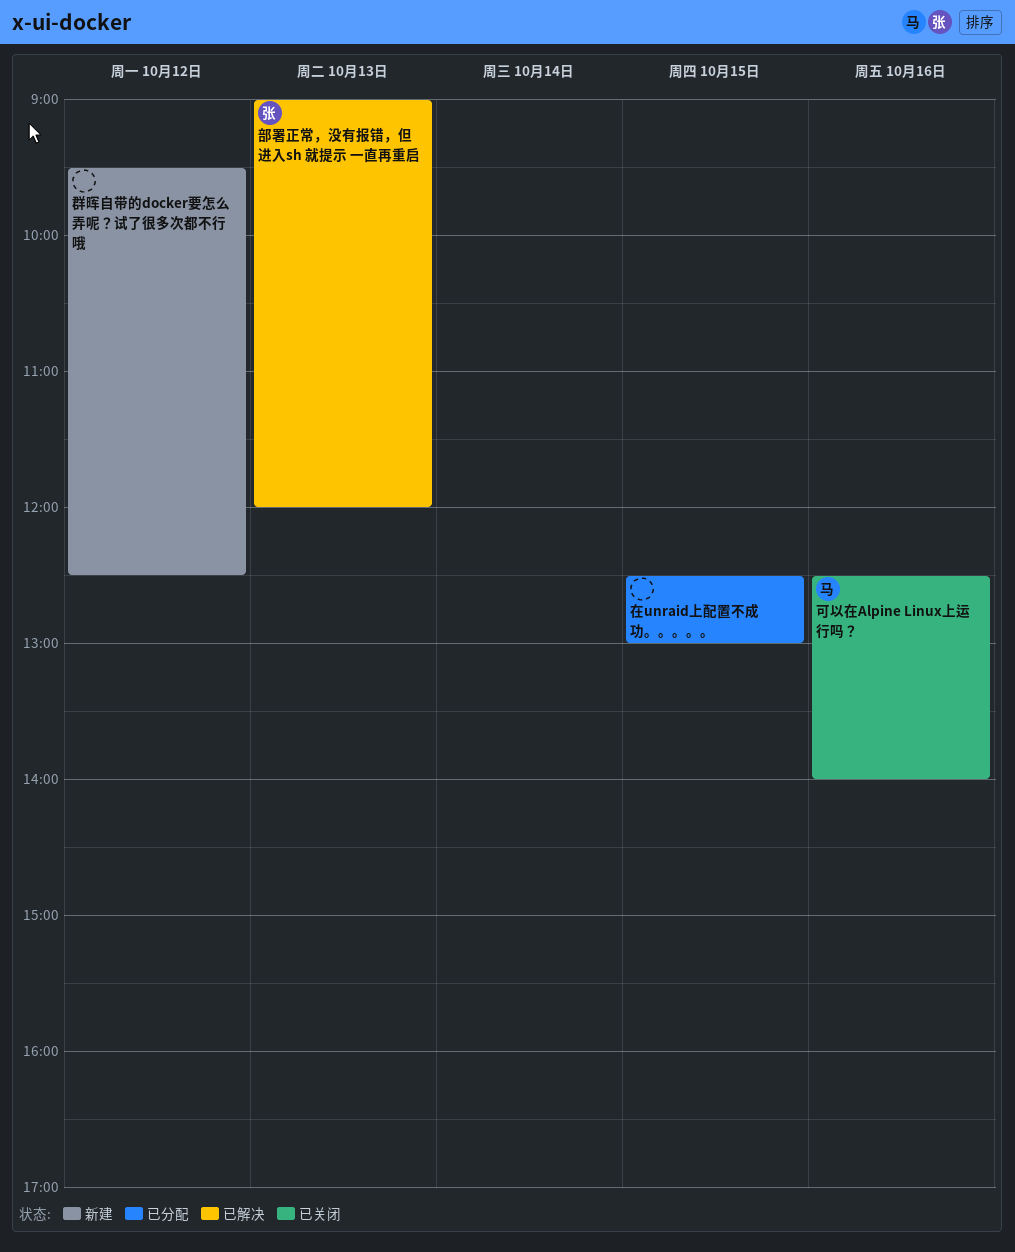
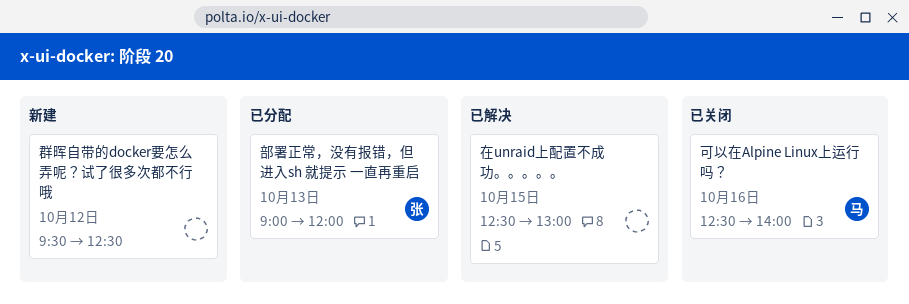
在unraid上配置不成功。。。。。, status: 已分配 -> 已解决
部署正常，没有报错，但进入sh 就提示 一直再重启, status: 已解决 -> 已分配

